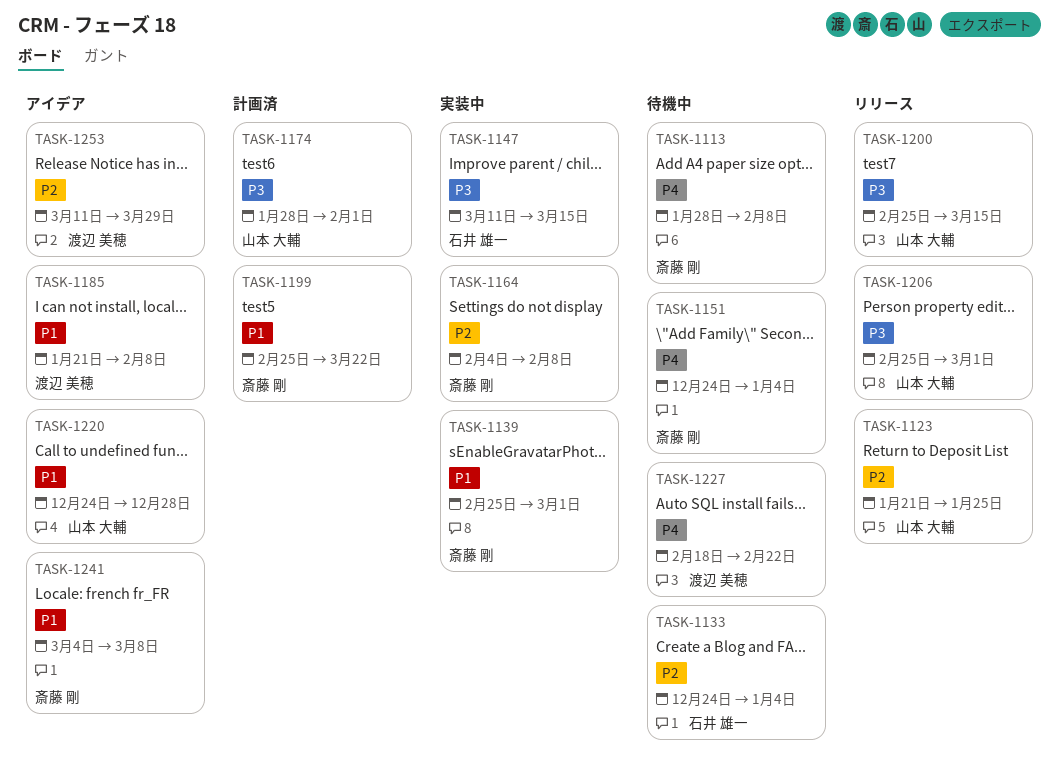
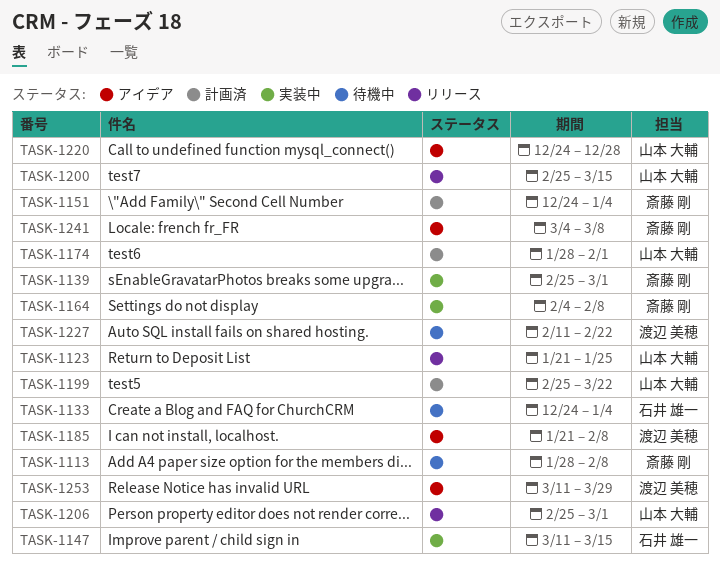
TASK-1151, status: 待機中 -> 計画済
TASK-1199, owner: 斎藤 剛 -> 山本 大輔
TASK-1227, start: Feb 18 -> Feb 11

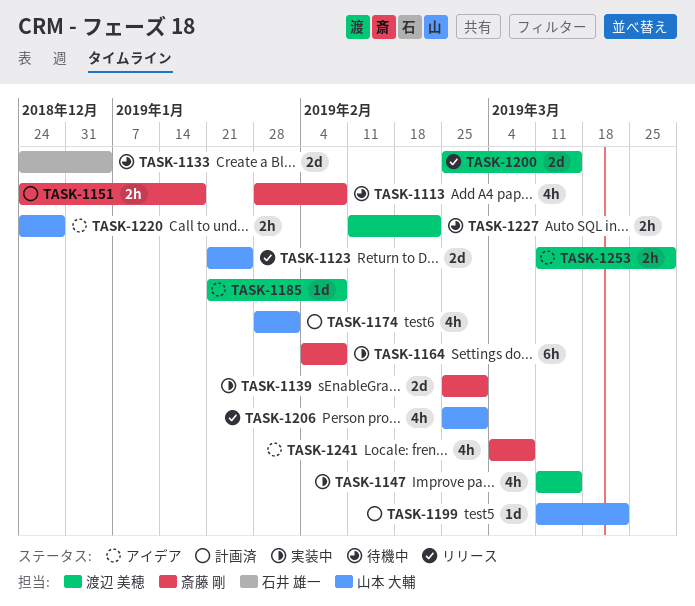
TASK-1147, owner: 石井 雄一 -> 渡辺 美穂
TASK-1151, due: Jan 4 -> Jan 18
TASK-1199, start: Feb 25 -> Mar 11
TASK-1200, owner: 山本 大輔 -> 渡辺 美穂

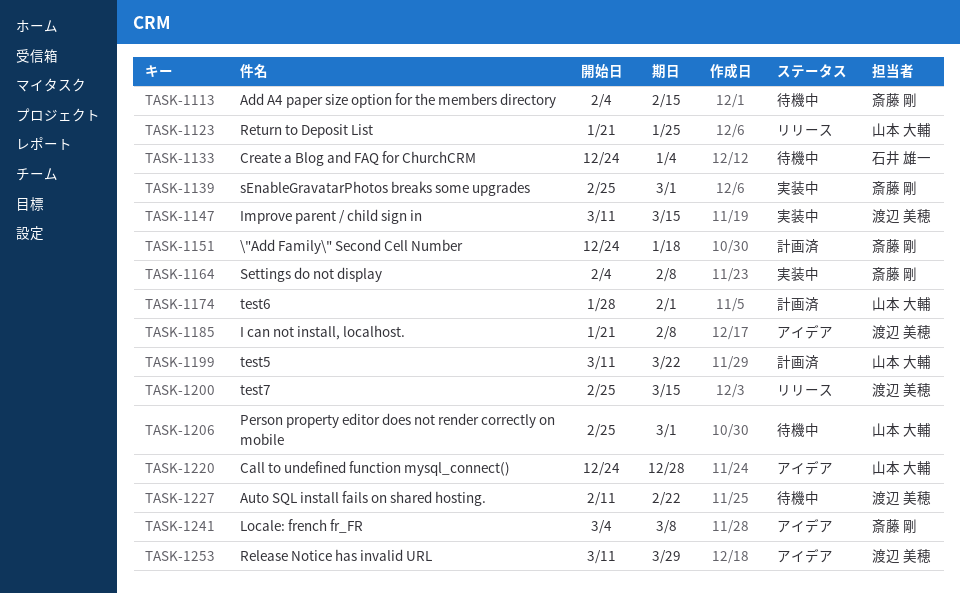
TASK-1113, start: Jan 28 -> Feb 4
TASK-1113, due: Feb 8 -> Feb 15
TASK-1206, status: リリース -> 待機中

